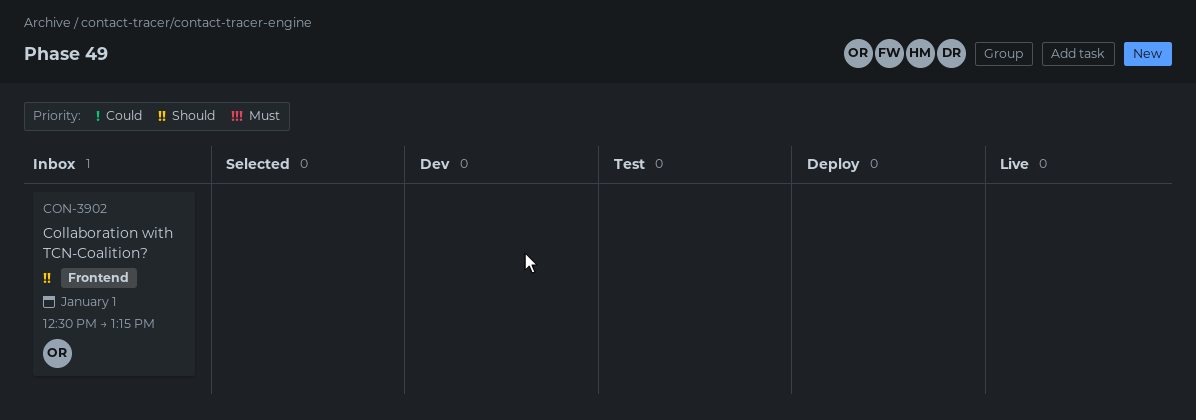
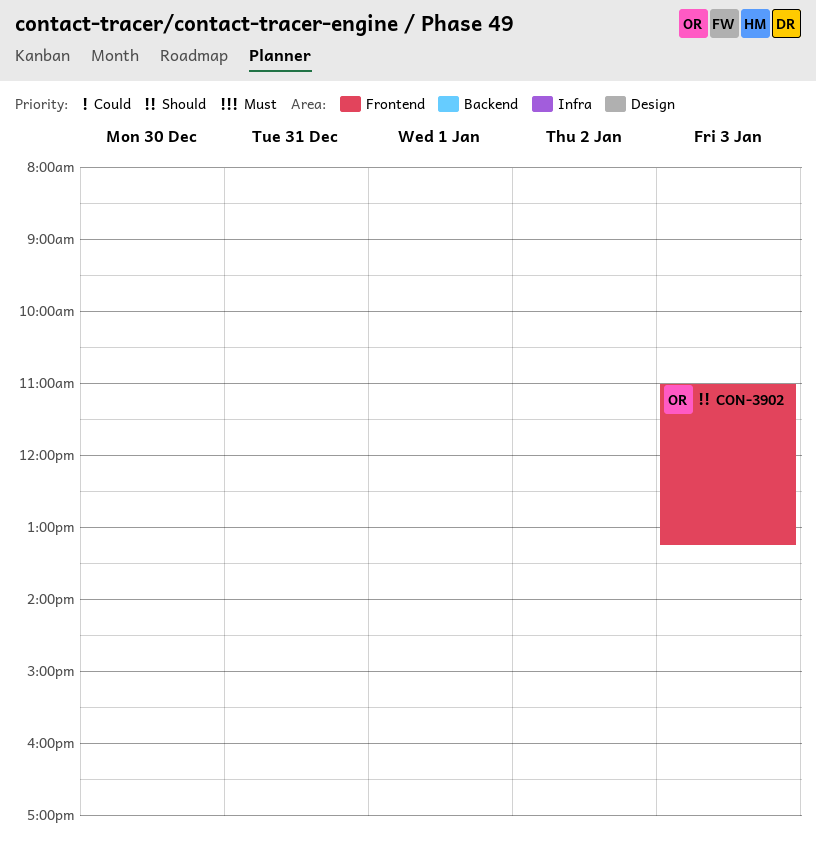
CON-3902, day: Jan 1 -> Jan 3
CON-3902, begins: 12:30 -> 11:00

